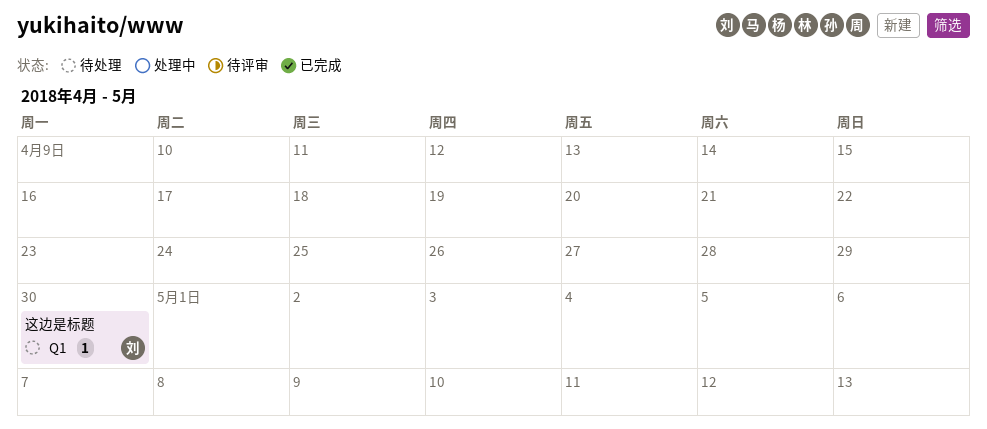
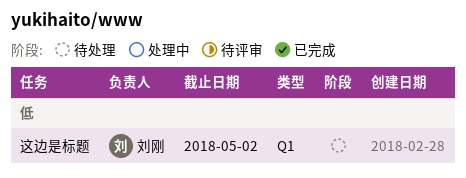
这边是标题, due: Apr 30 -> May 2

